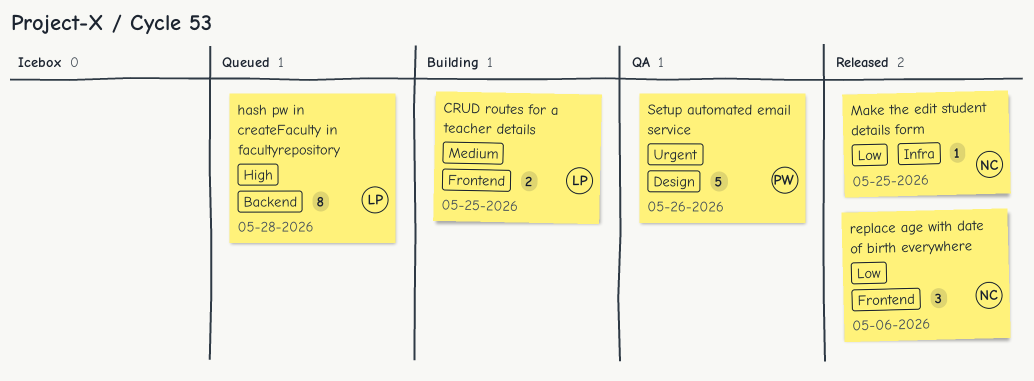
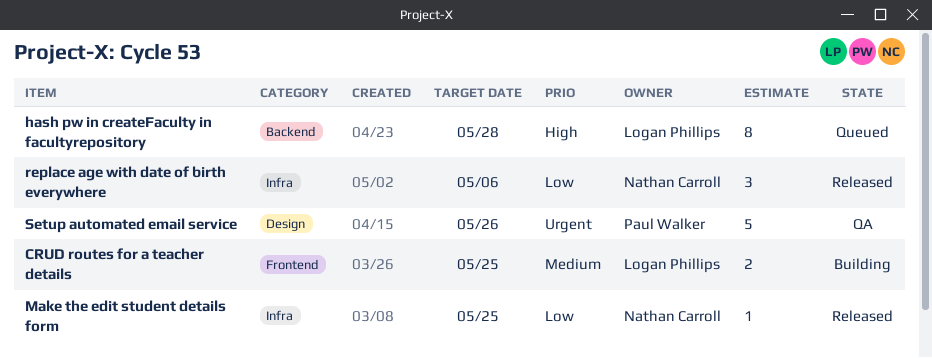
replace age with date of birth everywhere, label: Frontend -> Infra

